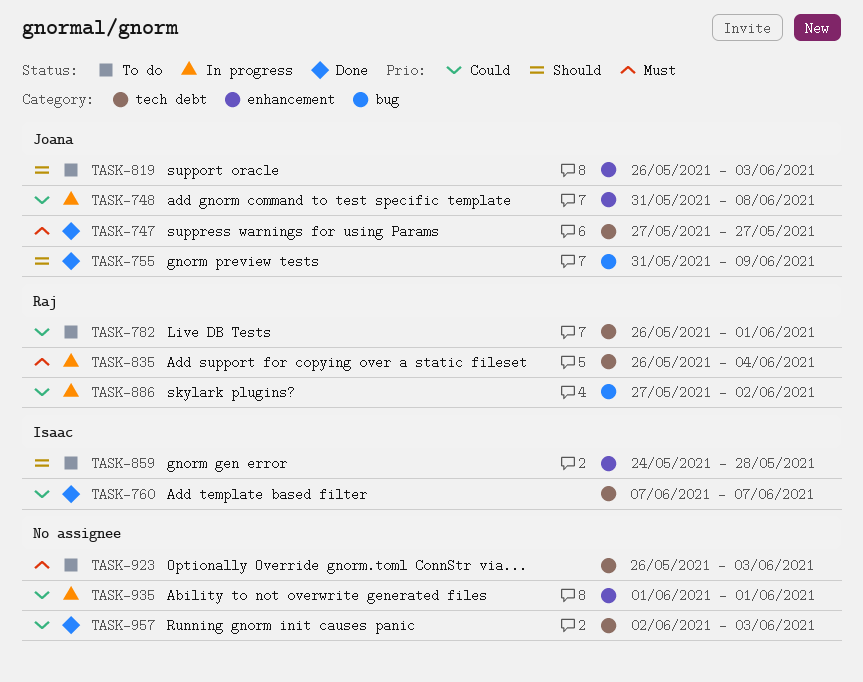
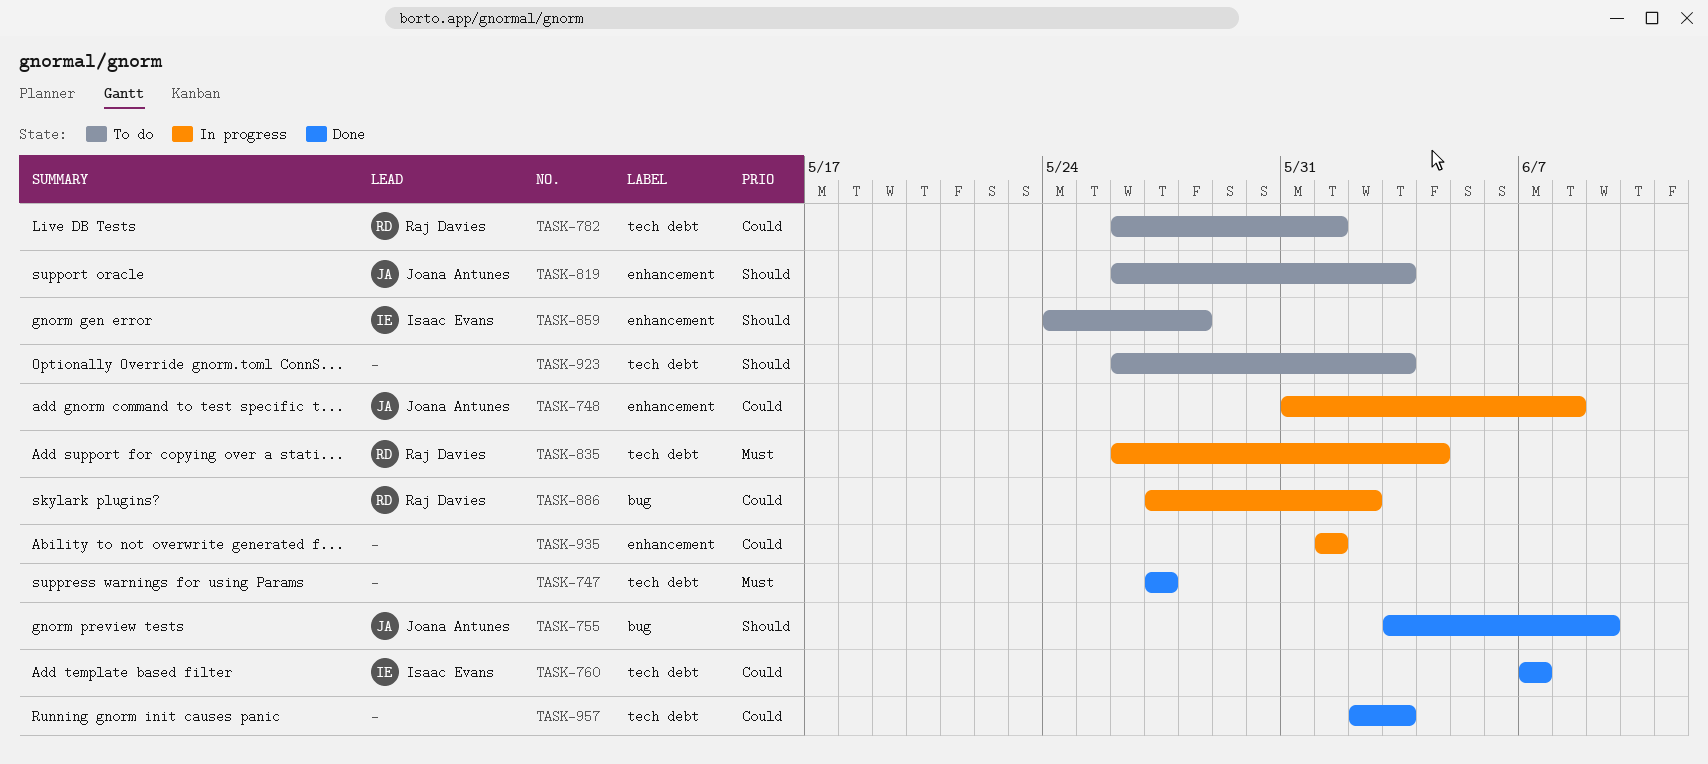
TASK-747, owner: Joana Antunes -> none
TASK-755, start: May 31 -> Jun 3
TASK-923, priority: Must -> Should

